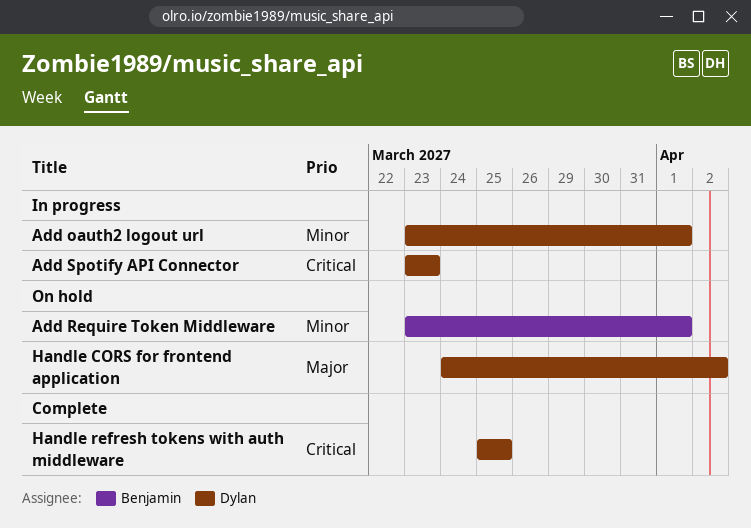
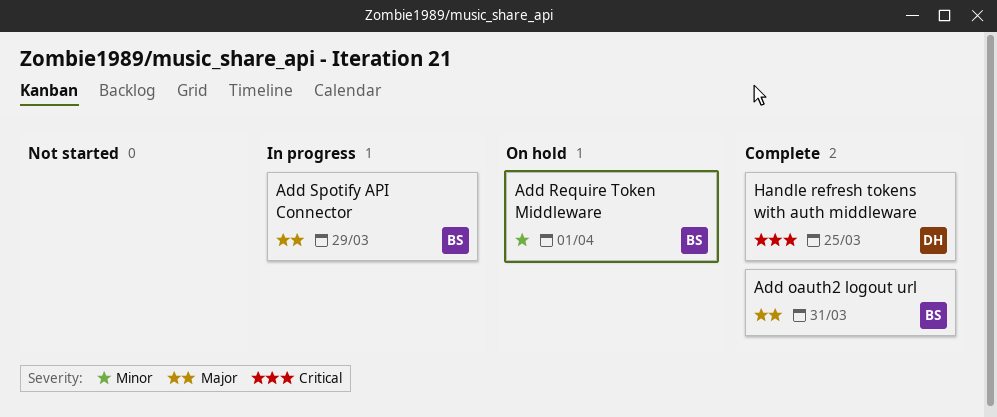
Add oauth2 logout url, status: In progress -> Complete
Add oauth2 logout url, owner: Dylan -> Benjamin
Add oauth2 logout url, priority: Minor -> Major
Add oauth2 logout url, due: Apr 1 -> Mar 31
Add Spotify API Connector, owner: Dylan -> Benjamin
Add Spotify API Connector, priority: Critical -> Major
Add Spotify API Connector, due: Mar 23 -> Mar 29
Handle CORS for frontend application: present -> none

